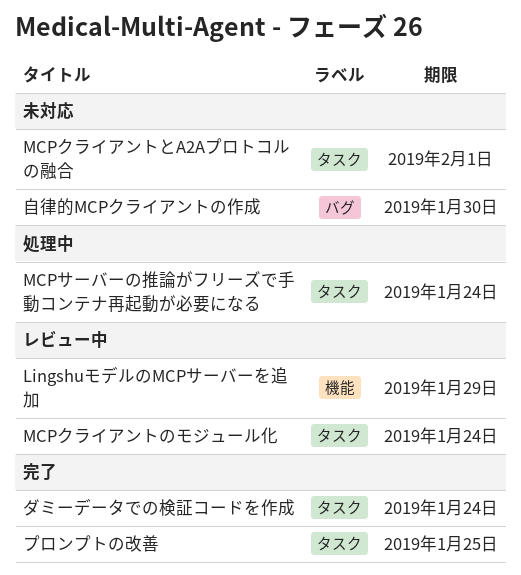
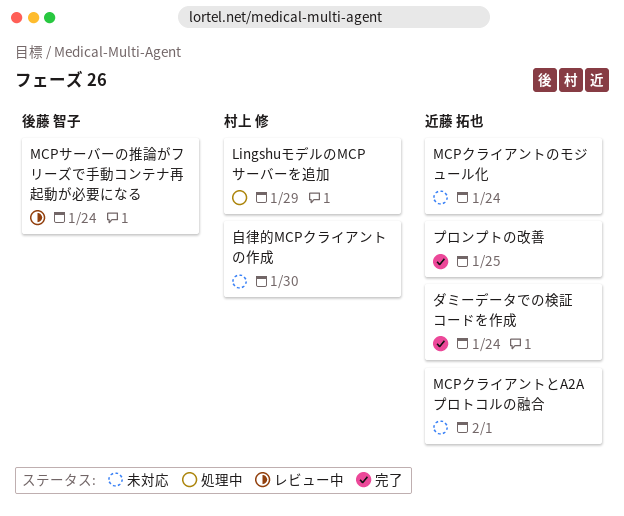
LingshuモデルのMCPサーバーを追加, status: レビュー中 -> 処理中
MCPクライアントのモジュール化, status: レビュー中 -> 未対応
MCPサーバーの推論がフリーズで手動コンテナ再起動が必要になる, status: 処理中 -> レビュー中

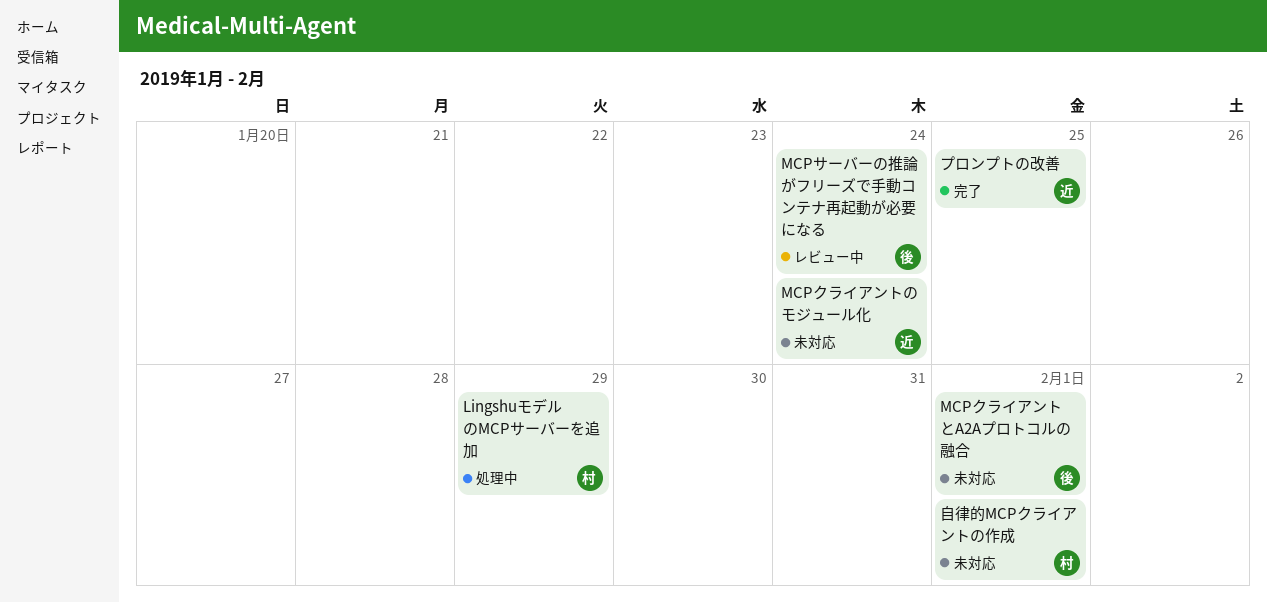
MCPクライアントとA2Aプロトコルの融合, owner: 近藤 拓也 -> 後藤 智子
ダミーデータでの検証コードを作成: present -> none
自律的MCPクライアントの作成, due: Jan 30 -> Feb 1

